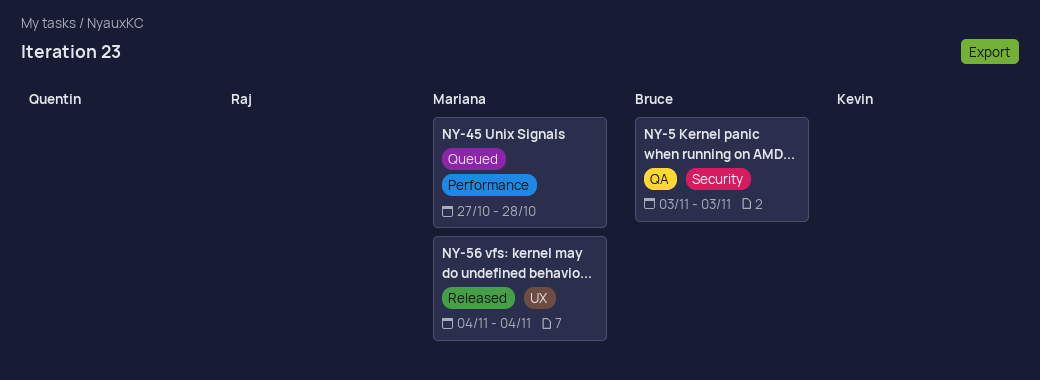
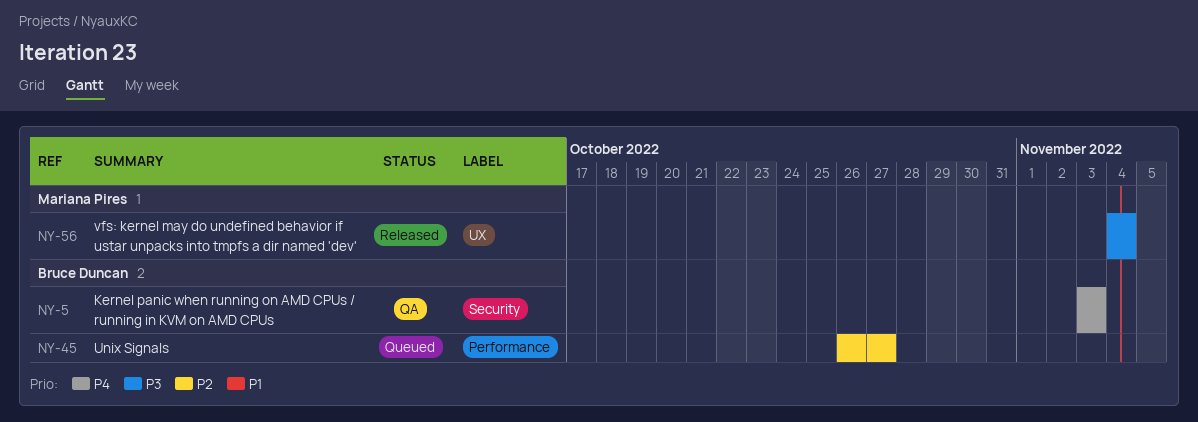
NY-45, owner: Mariana Pires -> Bruce Duncan
NY-45, start: Oct 27 -> Oct 26
NY-45, due: Oct 28 -> Oct 27

